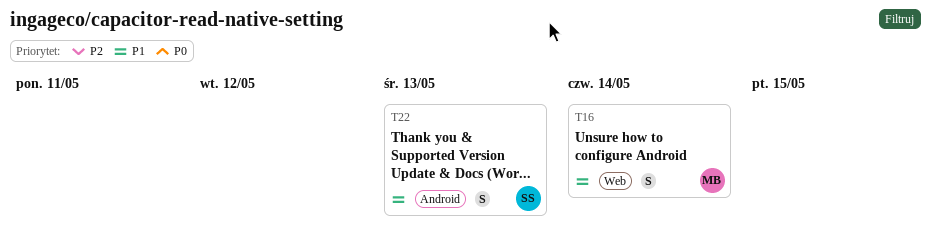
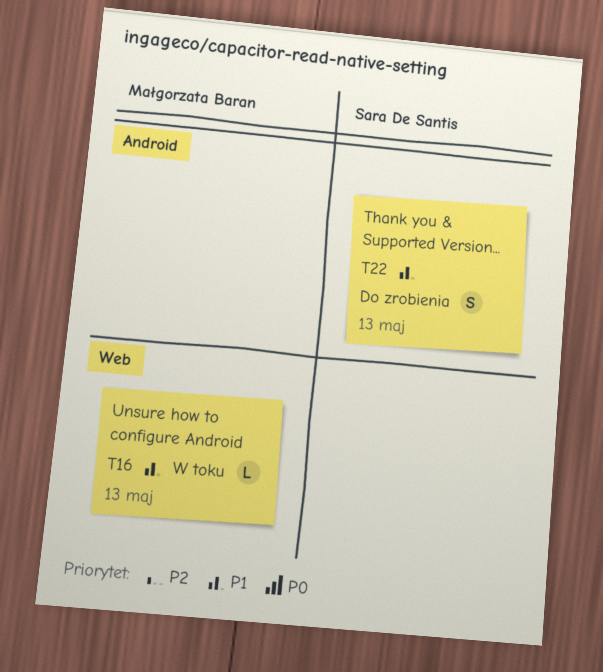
T16, estimate: S -> L
T16, due: May 14 -> May 13

